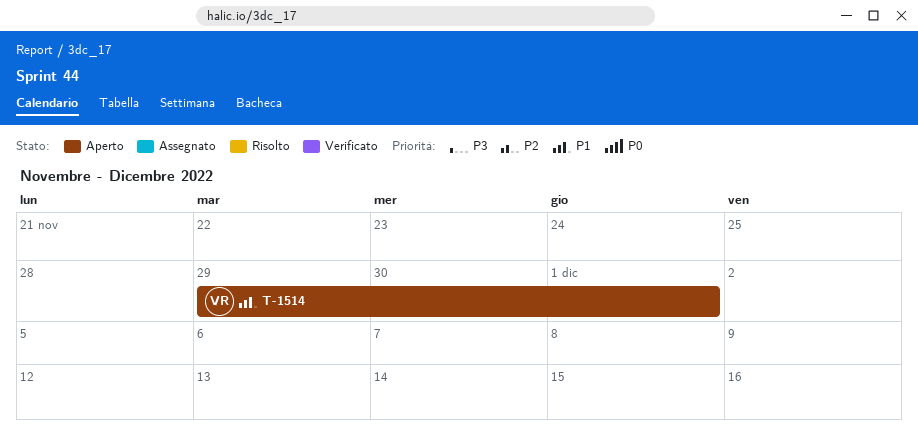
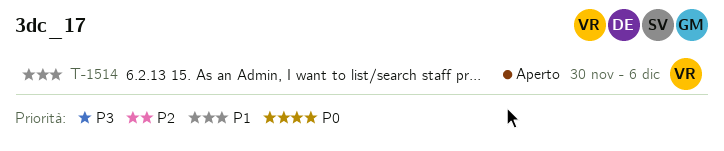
T-1514, start: Nov 29 -> Nov 30
T-1514, due: Dec 1 -> Dec 6

